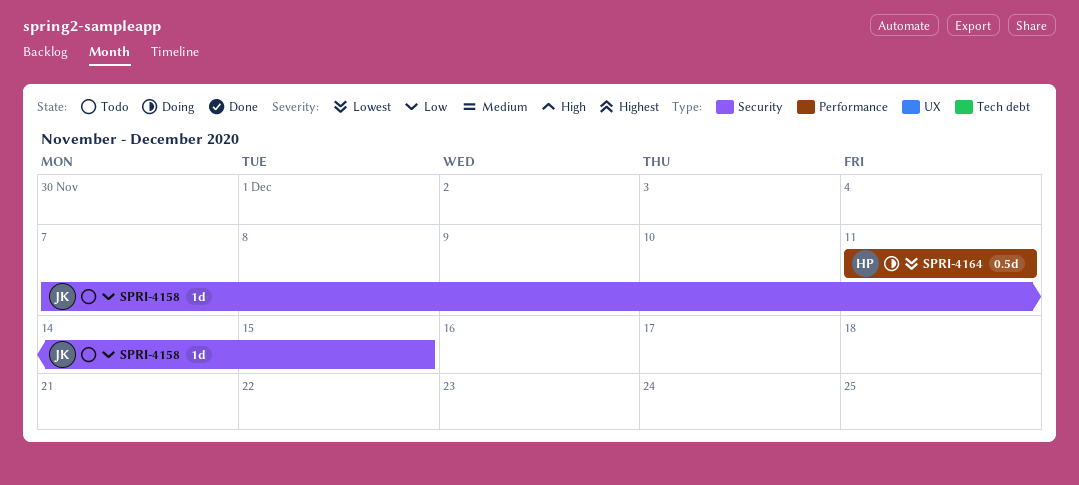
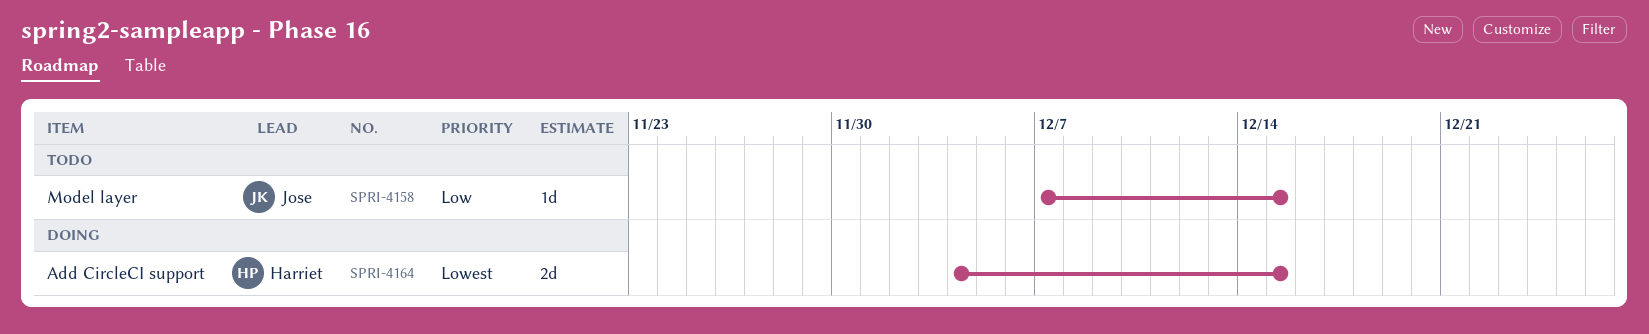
SPRI-4164, estimate: 0.5d -> 2d
SPRI-4164, start: Dec 11 -> Dec 4
SPRI-4164, due: Dec 11 -> Dec 15

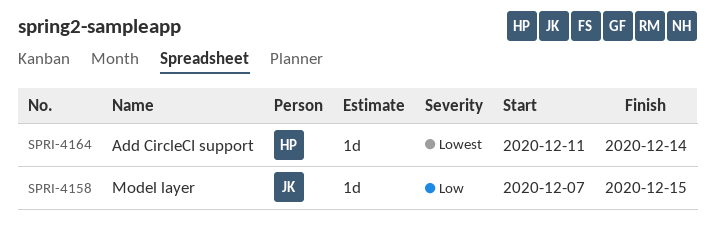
SPRI-4164, estimate: 2d -> 1d
SPRI-4164, start: Dec 4 -> Dec 11
SPRI-4164, due: Dec 15 -> Dec 14

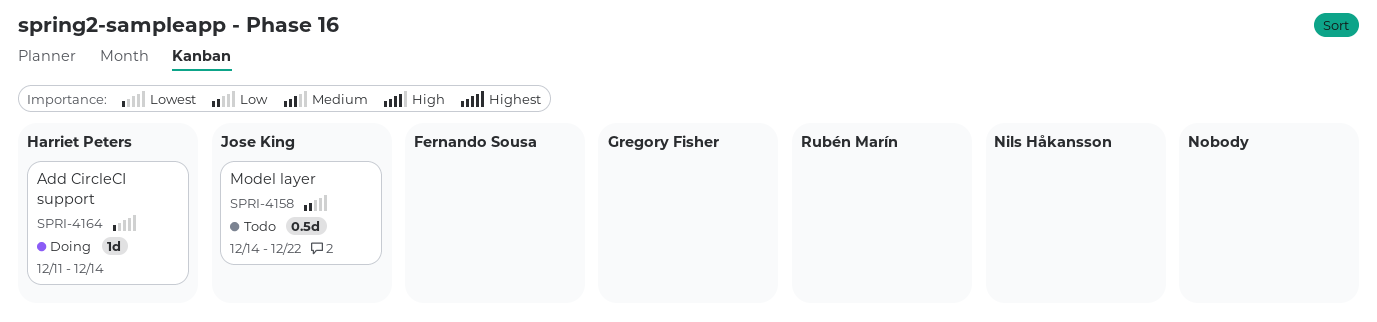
SPRI-4158, estimate: 1d -> 0.5d
SPRI-4158, start: Dec 7 -> Dec 14
SPRI-4158, due: Dec 15 -> Dec 22

